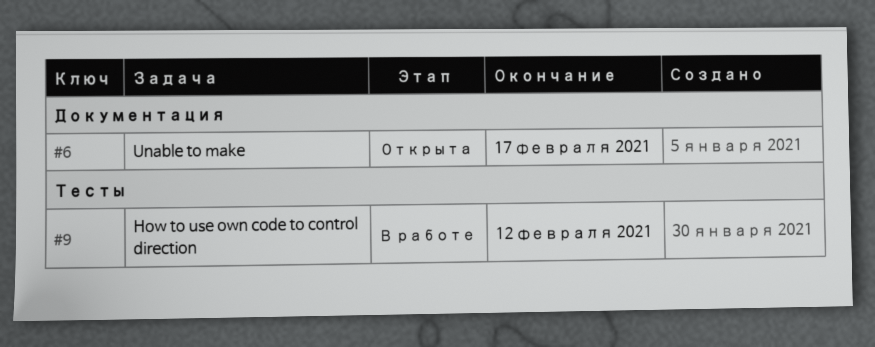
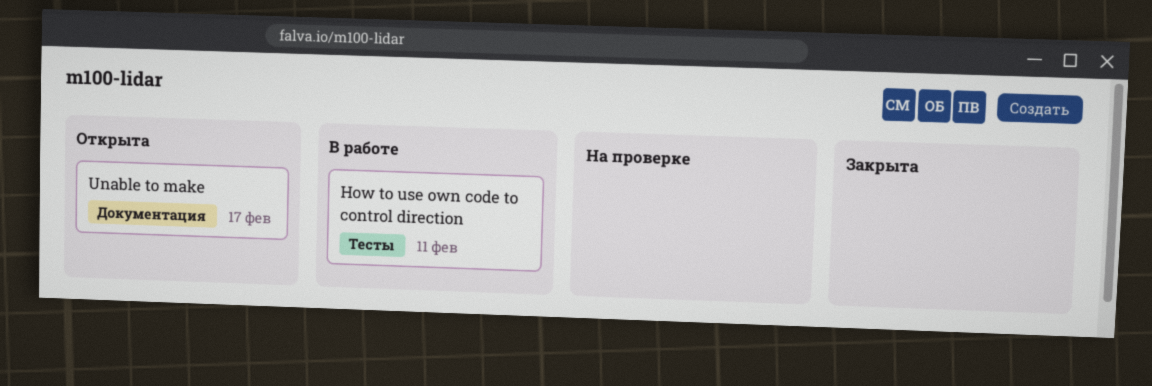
How to use own code to control direction, due: Feb 12 -> Feb 11

